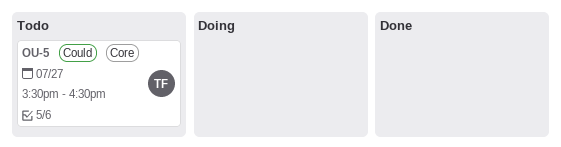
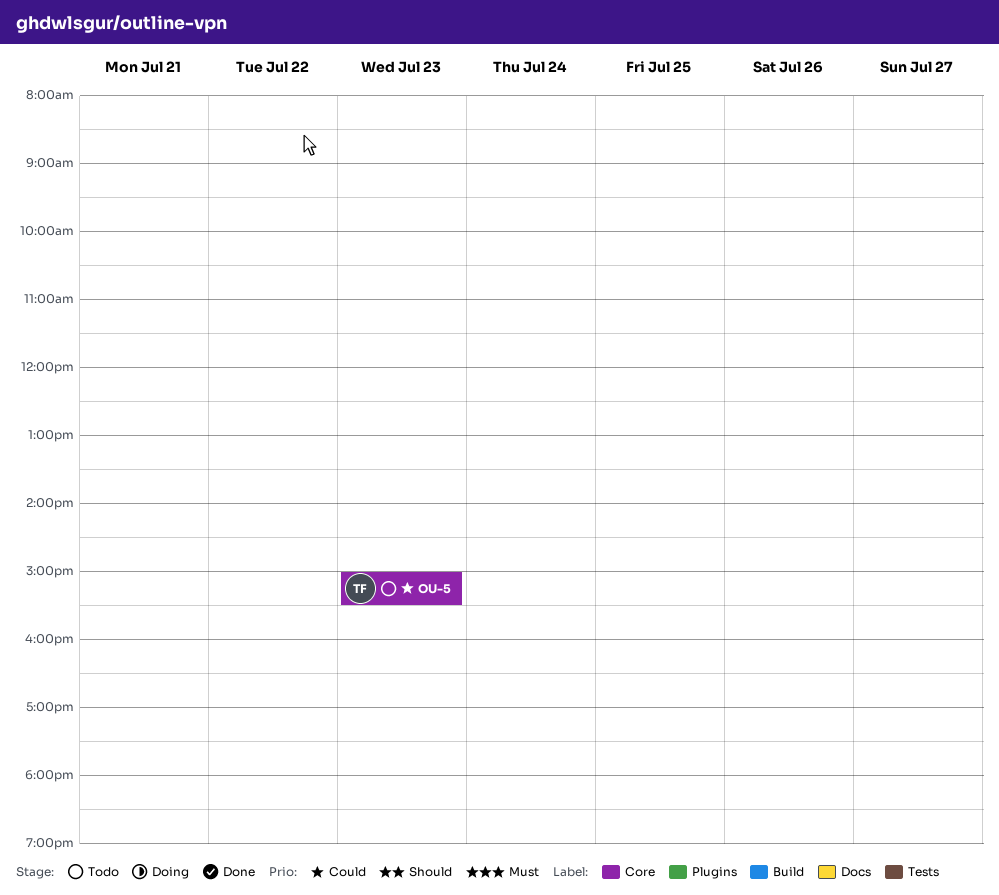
OU-5, day: Jul 27 -> Jul 23
OU-5, begins: 15:30 -> 15:00
OU-5, ends: 16:30 -> 15:30

